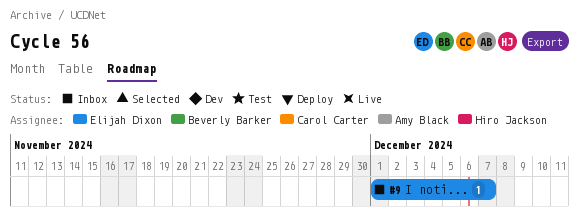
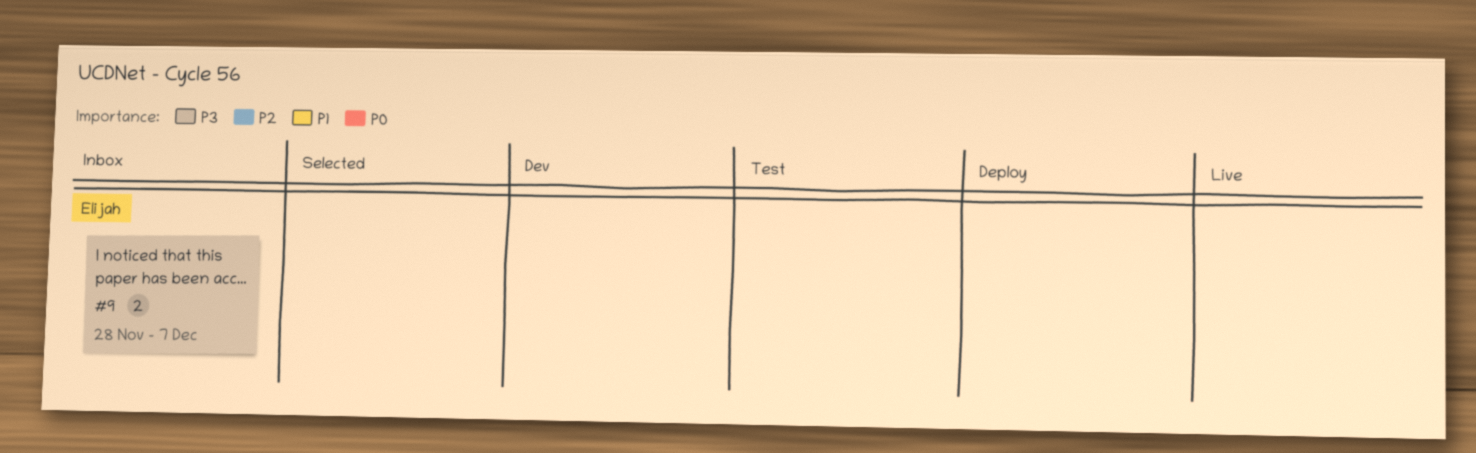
#9, estimate: 1 -> 2
#9, start: Dec 1 -> Nov 28

